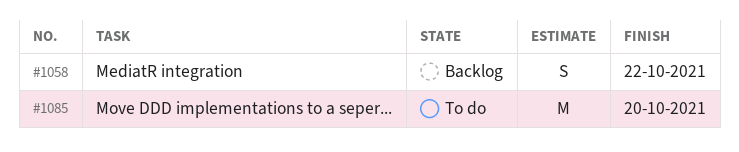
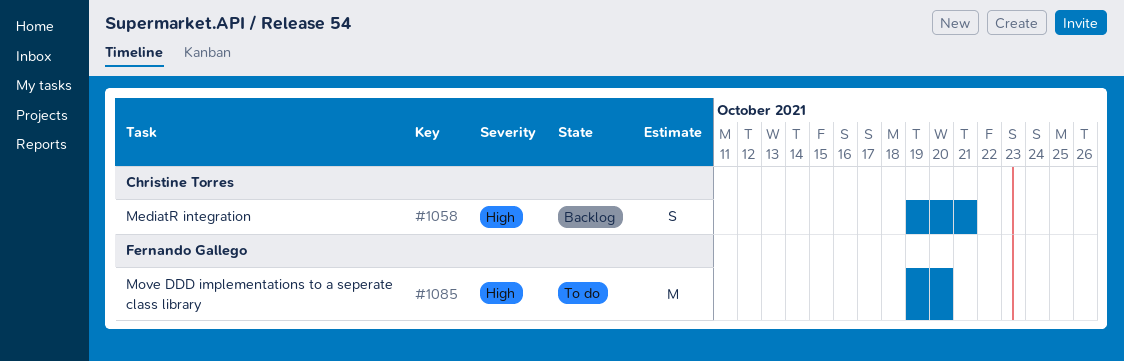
#1058, due: Oct 22 -> Oct 21

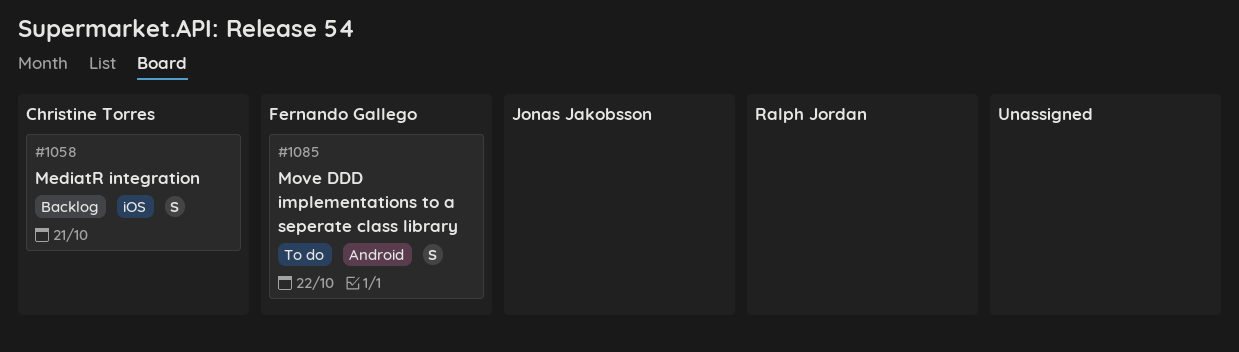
#1085, estimate: M -> S
#1085, due: Oct 20 -> Oct 22

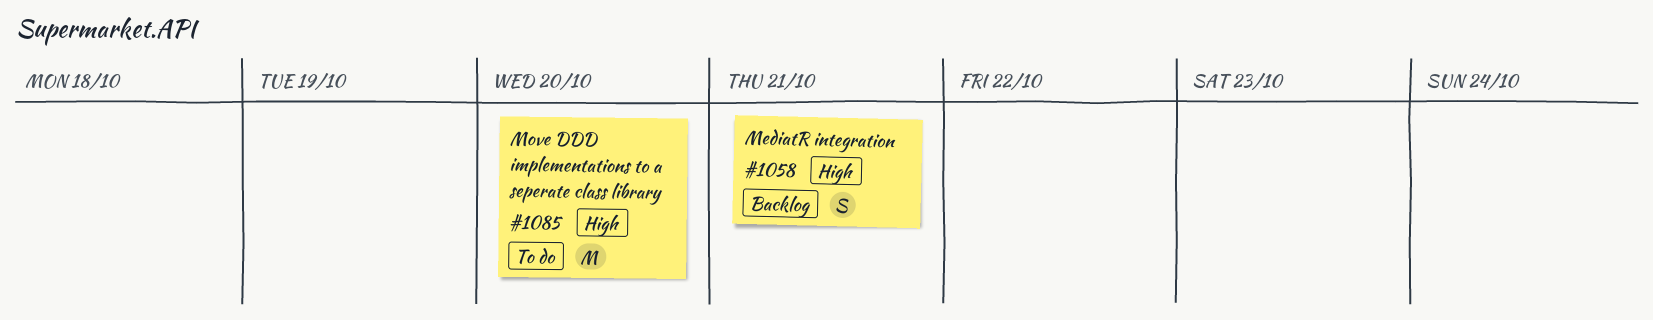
#1085, estimate: S -> M
#1085, due: Oct 22 -> Oct 20

